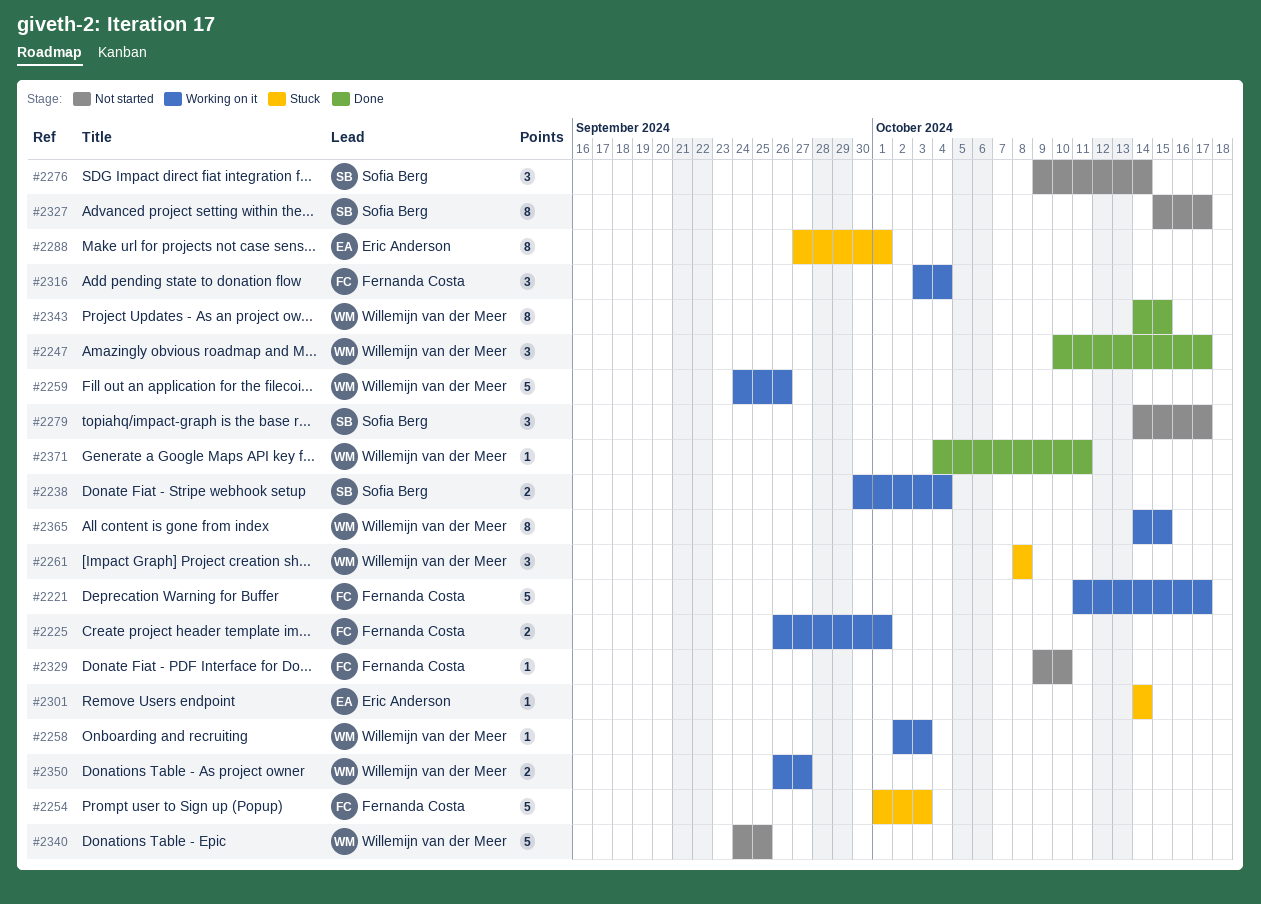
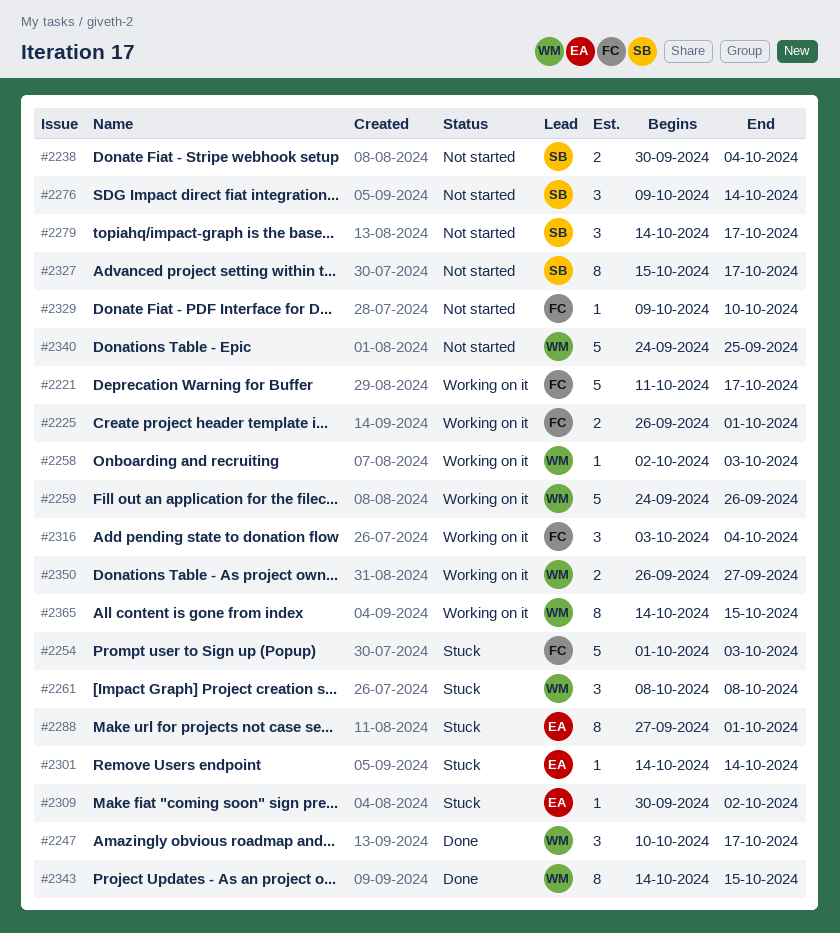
#2238, status: Working on it -> Not started
#2309: none -> present
#2371: present -> none

